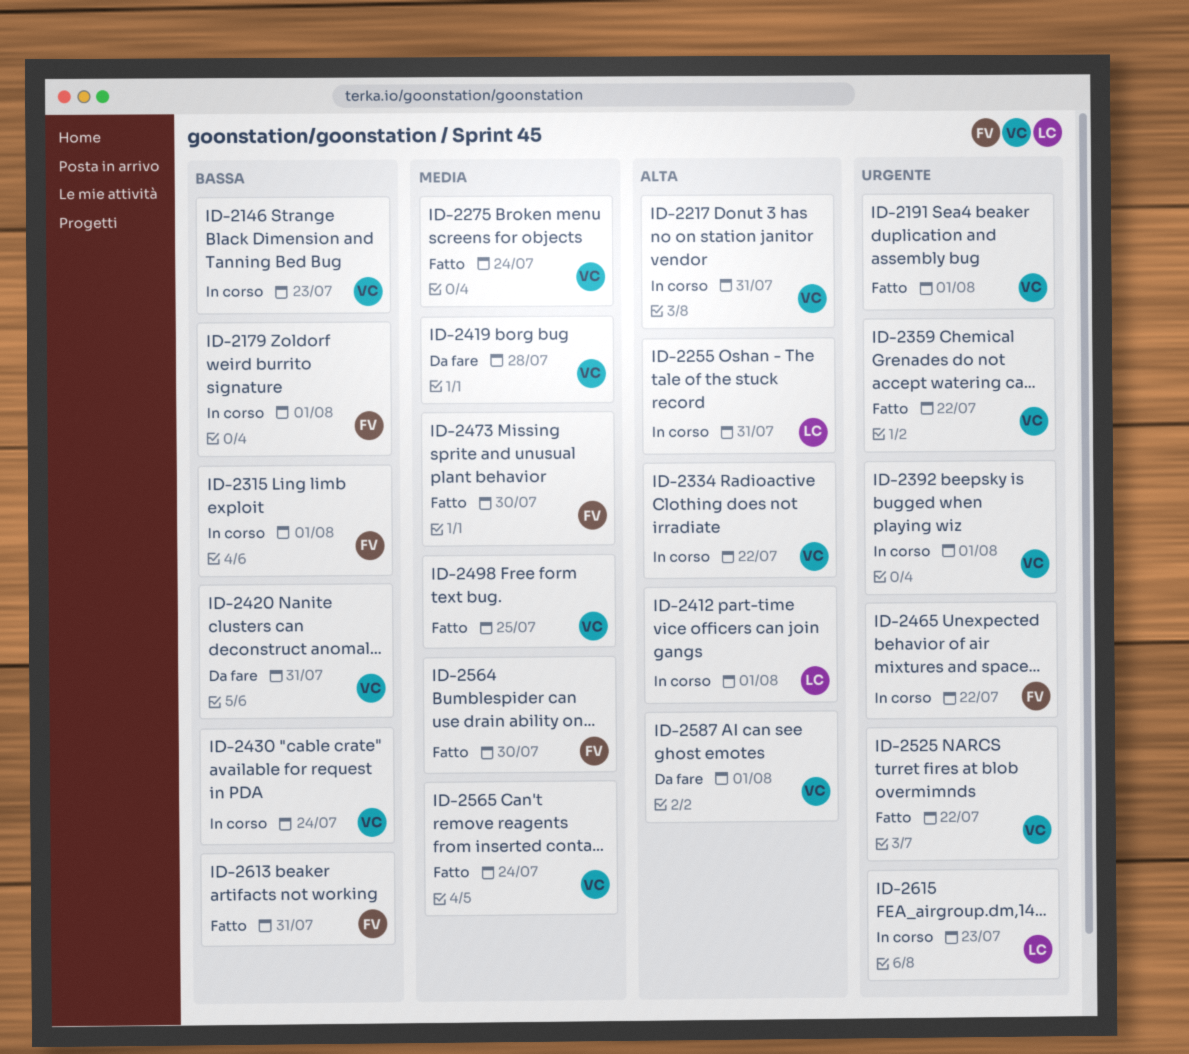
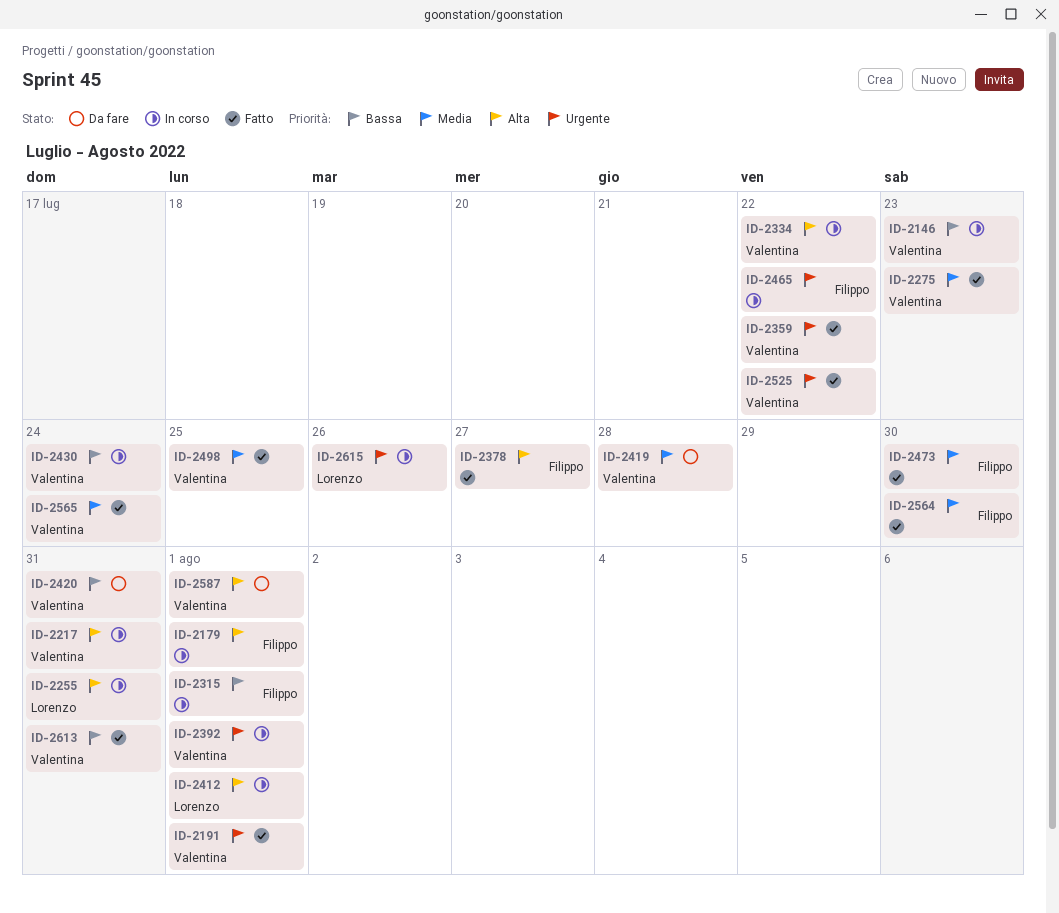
ID-2179, priority: Bassa -> Alta
ID-2275, due: Jul 24 -> Jul 23
ID-2378: none -> present
ID-2613, owner: Filippo -> Valentina
ID-2615, due: Jul 23 -> Jul 26

